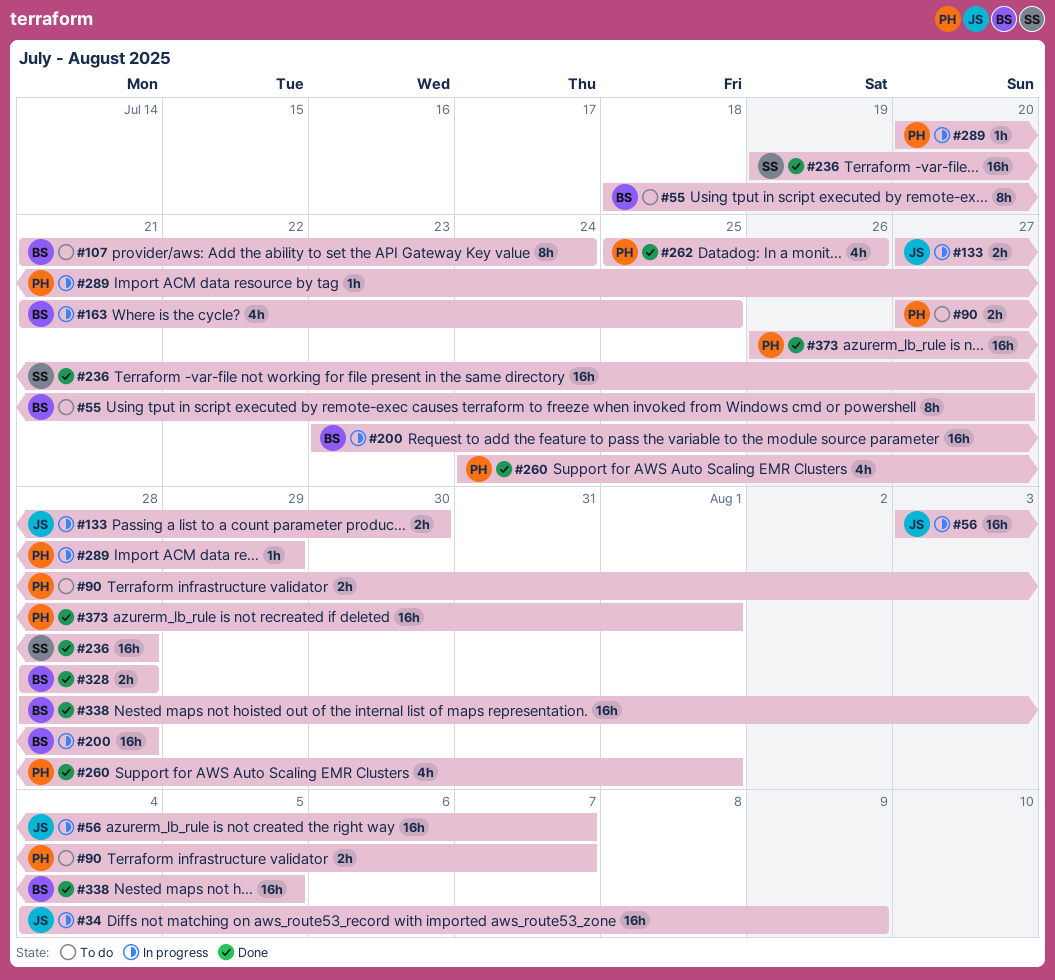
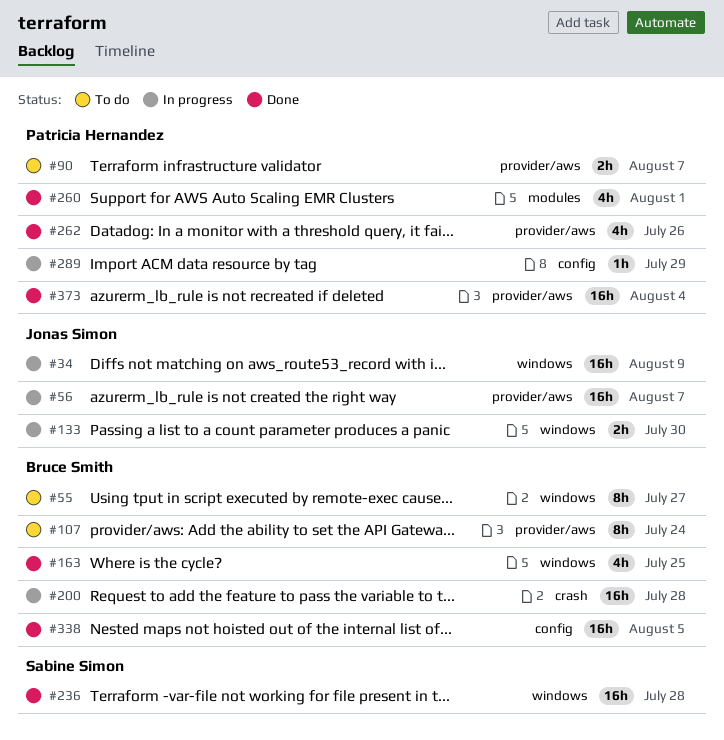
#163, status: In progress -> Done
#328: present -> none
#373, due: Aug 1 -> Aug 4

